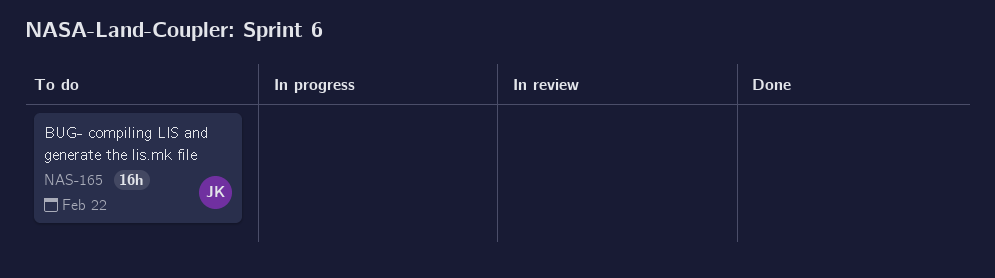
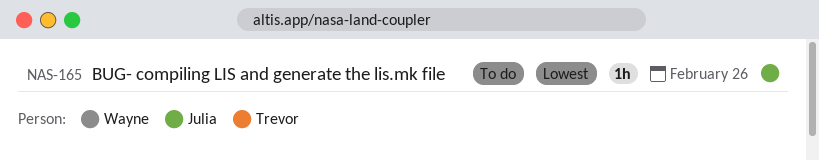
NAS-165, estimate: 16h -> 1h
NAS-165, due: Feb 22 -> Feb 26

